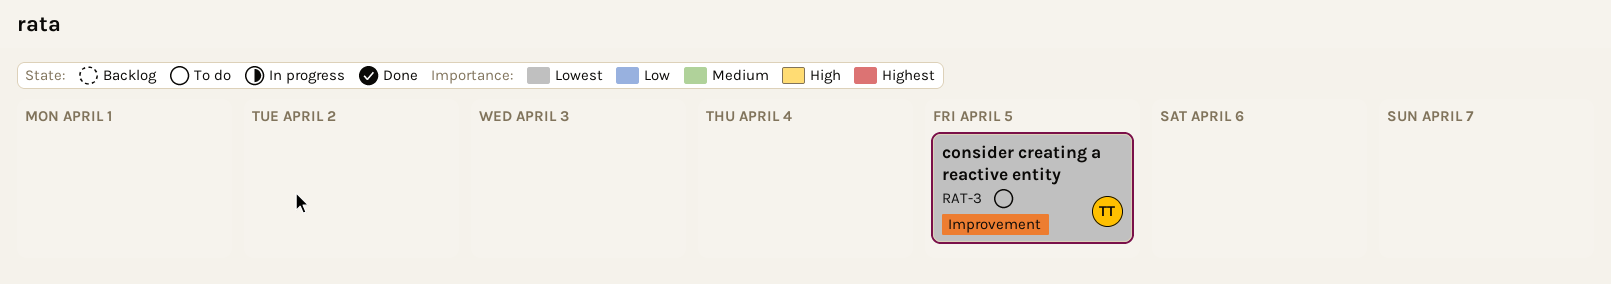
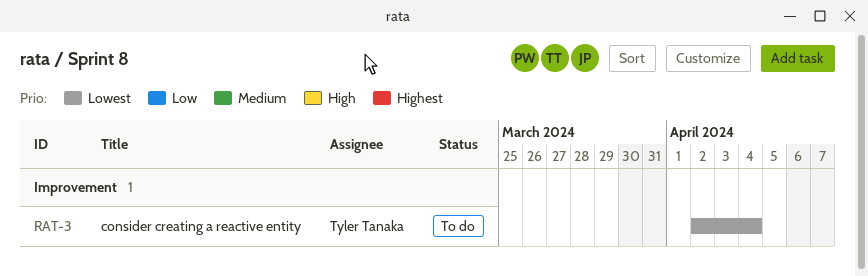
RAT-3, due: Apr 5 -> Apr 4

